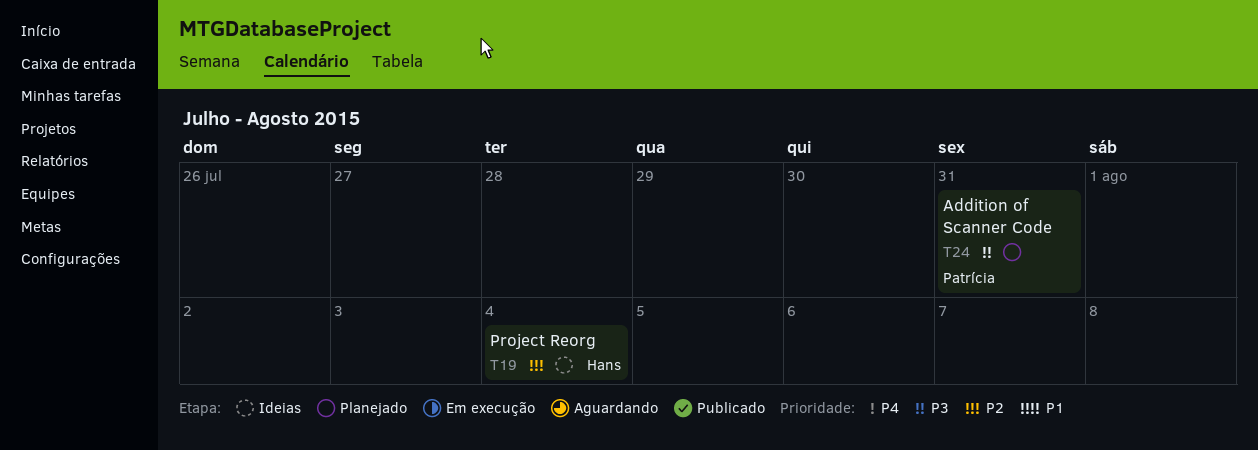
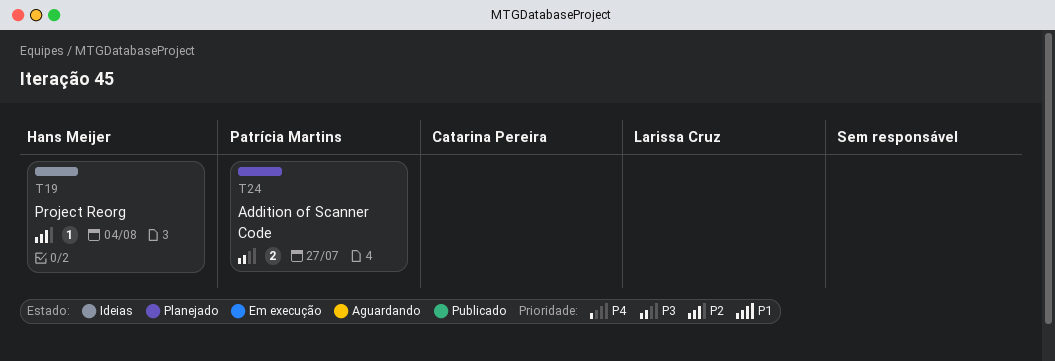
T24, due: Jul 31 -> Jul 27

